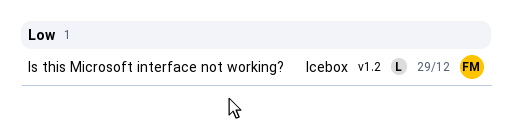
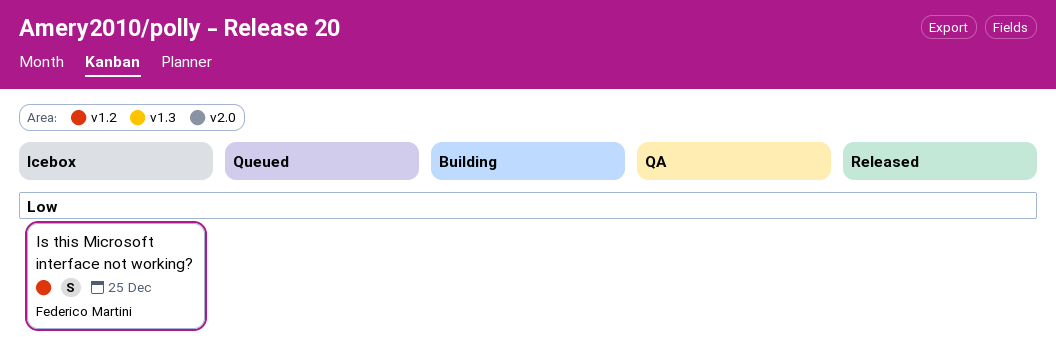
Is this Microsoft interface not working?, estimate: L -> S
Is this Microsoft interface not working?, due: Dec 29 -> Dec 25

